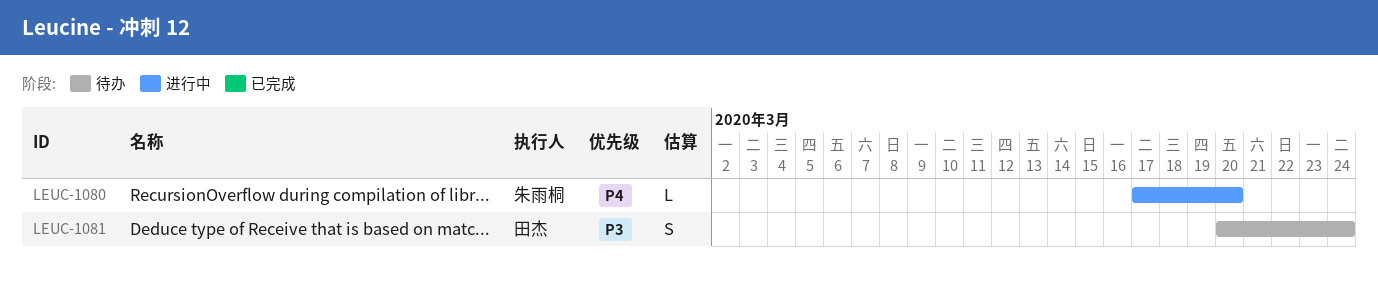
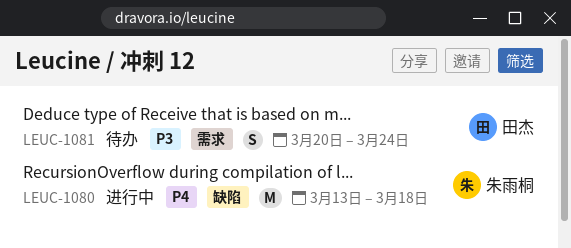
LEUC-1080, estimate: L -> M
LEUC-1080, start: Mar 17 -> Mar 13
LEUC-1080, due: Mar 20 -> Mar 18

